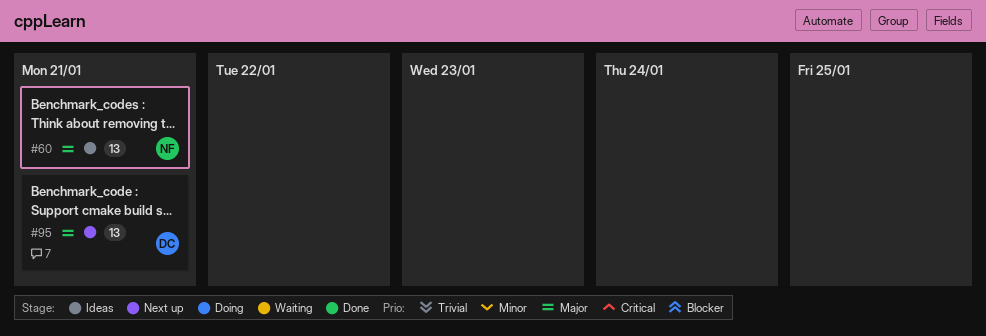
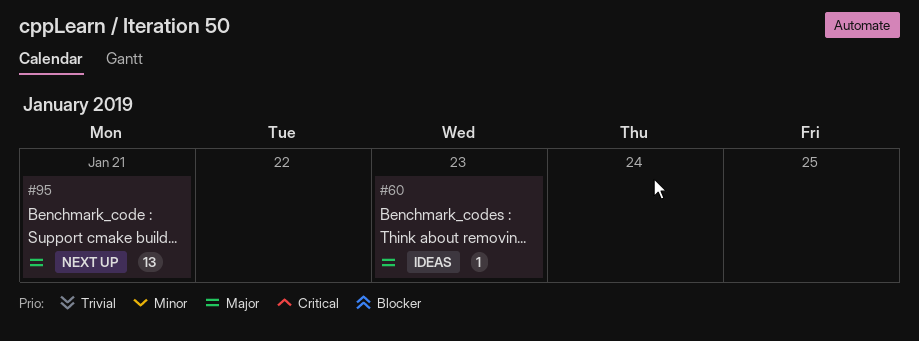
#60, estimate: 13 -> 1
#60, due: Jan 21 -> Jan 23

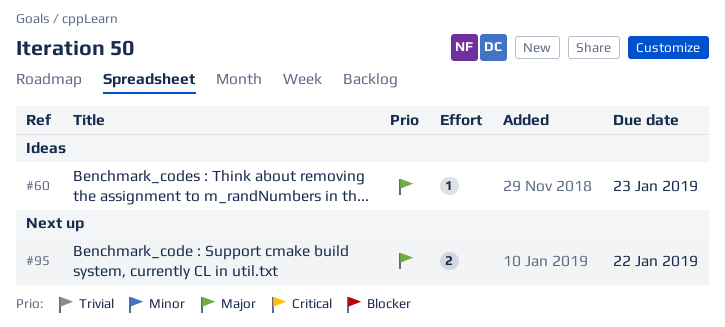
#95, estimate: 13 -> 2
#95, due: Jan 21 -> Jan 22

